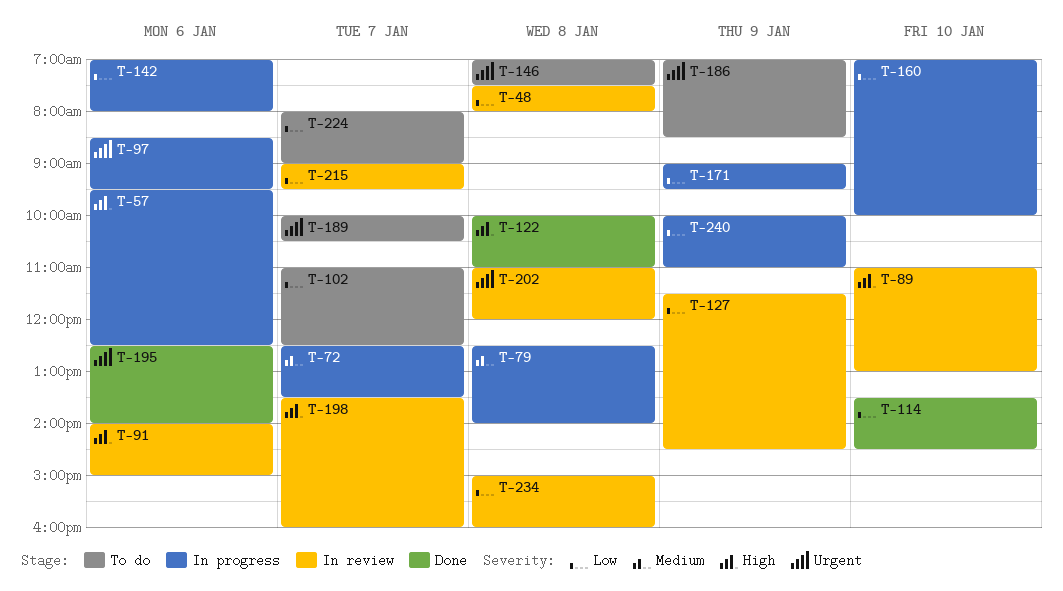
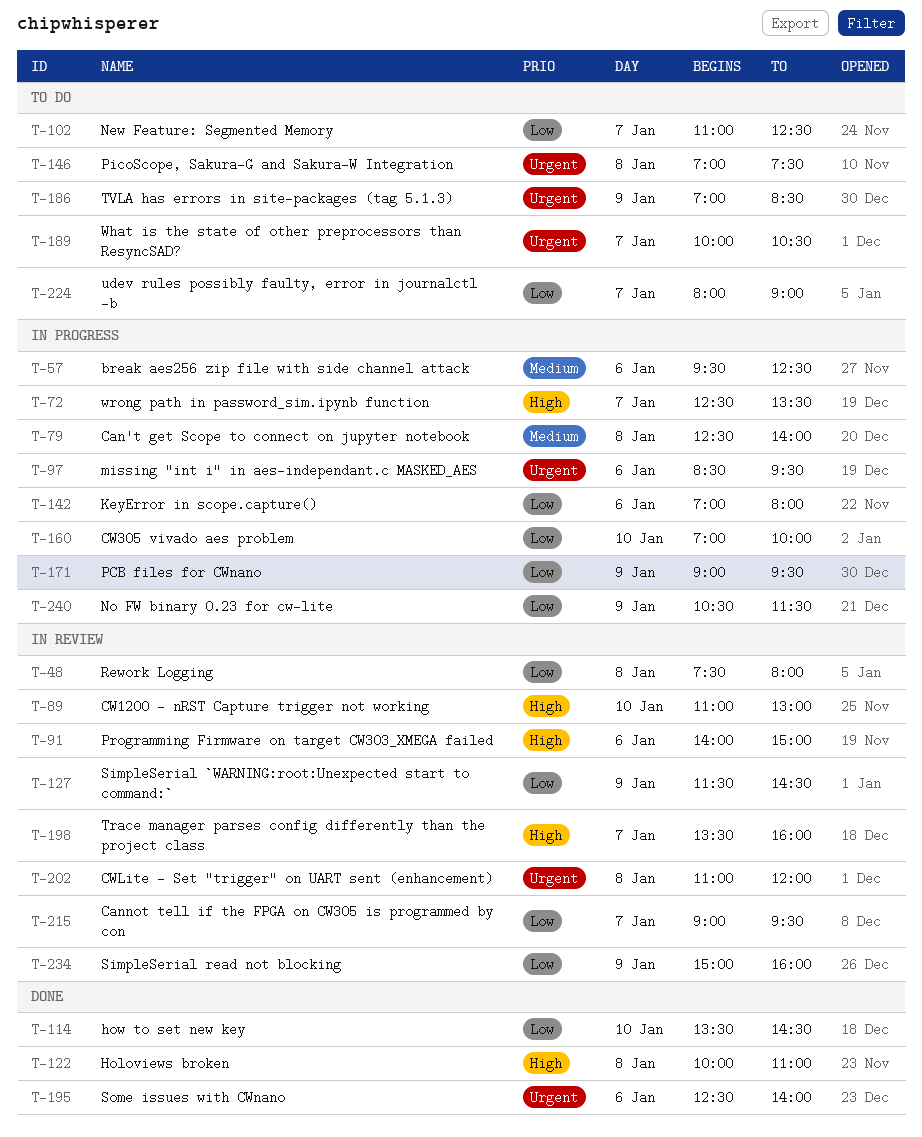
T-57, priority: High -> Medium
T-72, priority: Medium -> High
T-234, day: Jan 8 -> Jan 9
T-240, begins: 10:00 -> 10:30
T-240, ends: 11:00 -> 11:30

